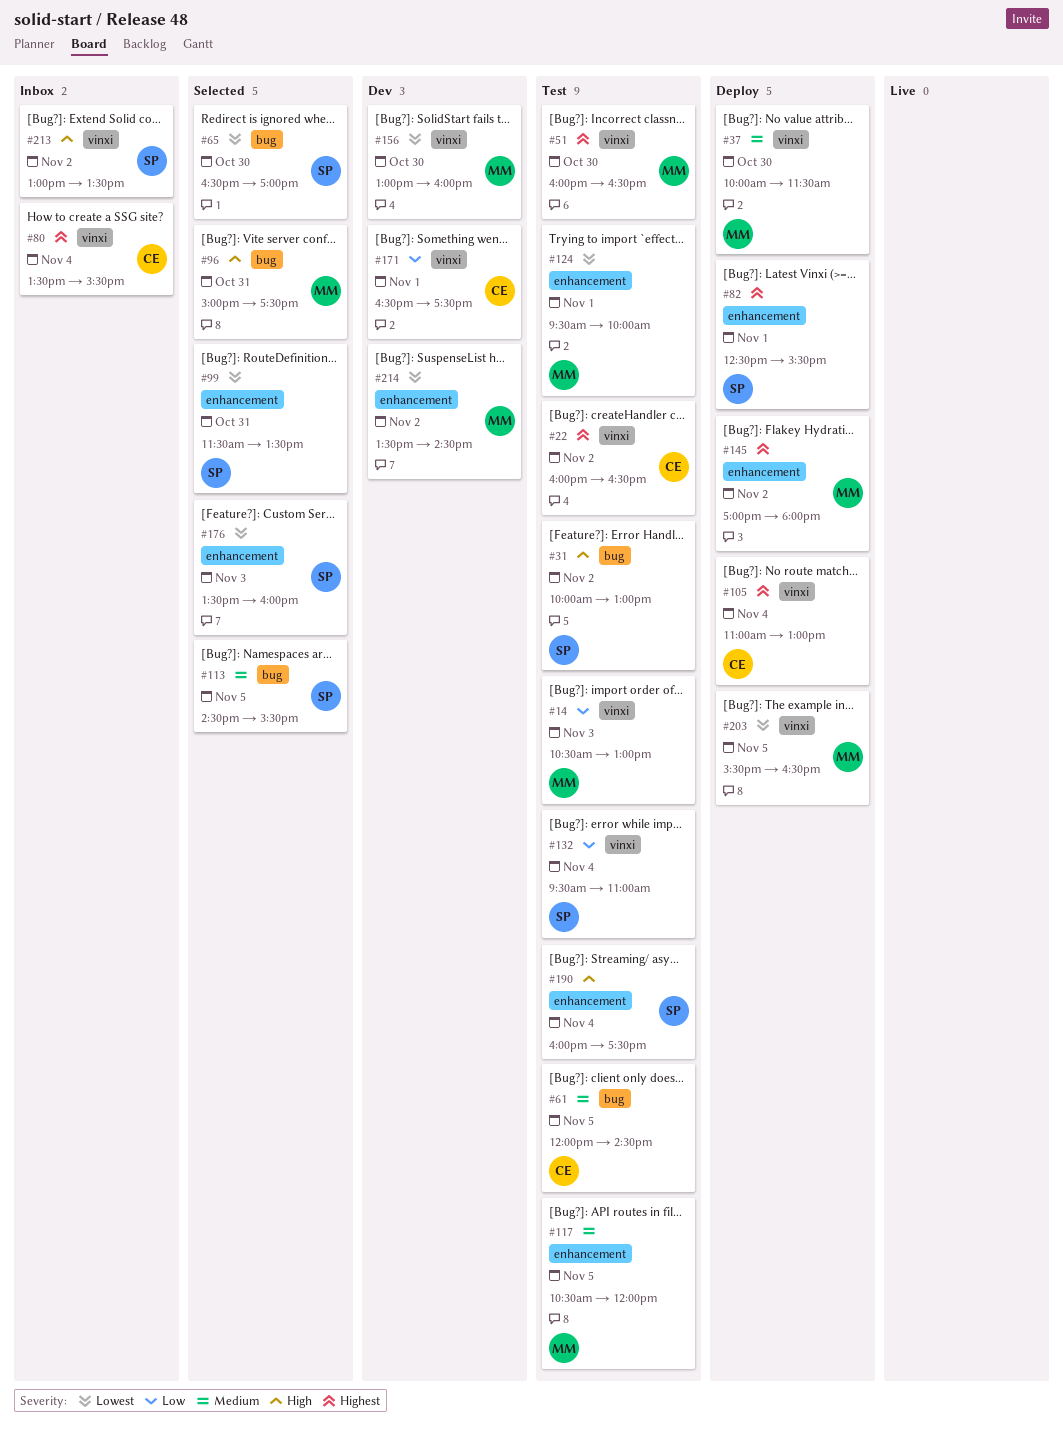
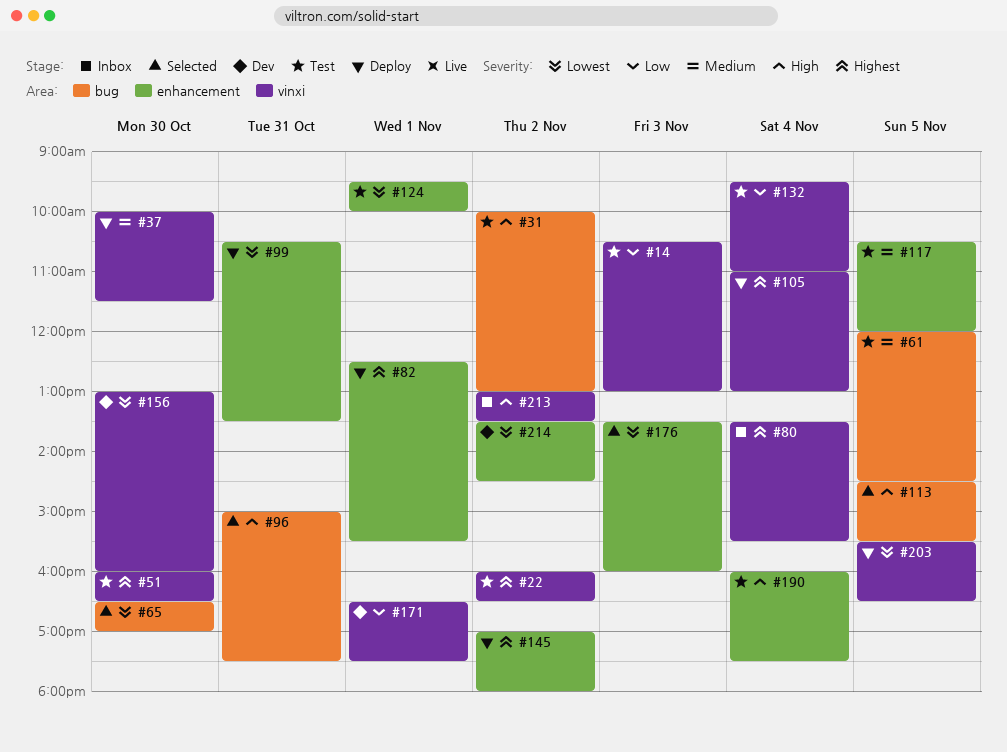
#99, status: Selected -> Deploy
#99, begins: 11:30 -> 10:30
#113, priority: Medium -> High

